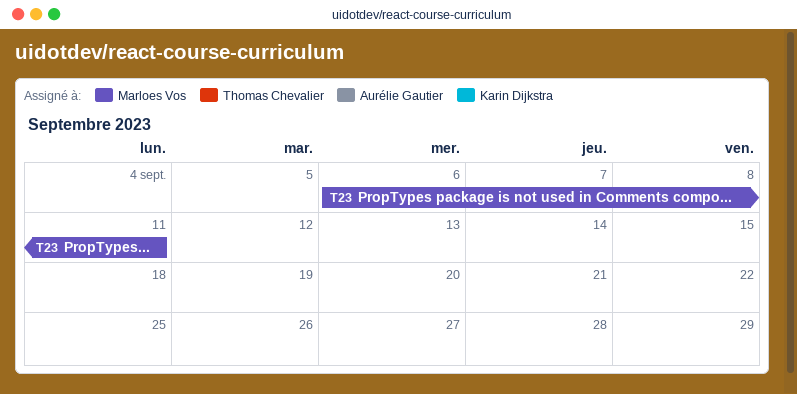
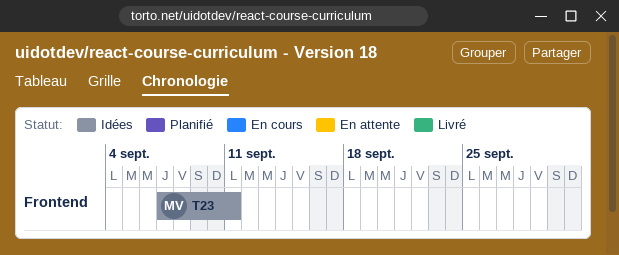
T23, start: Sep 6 -> Sep 7

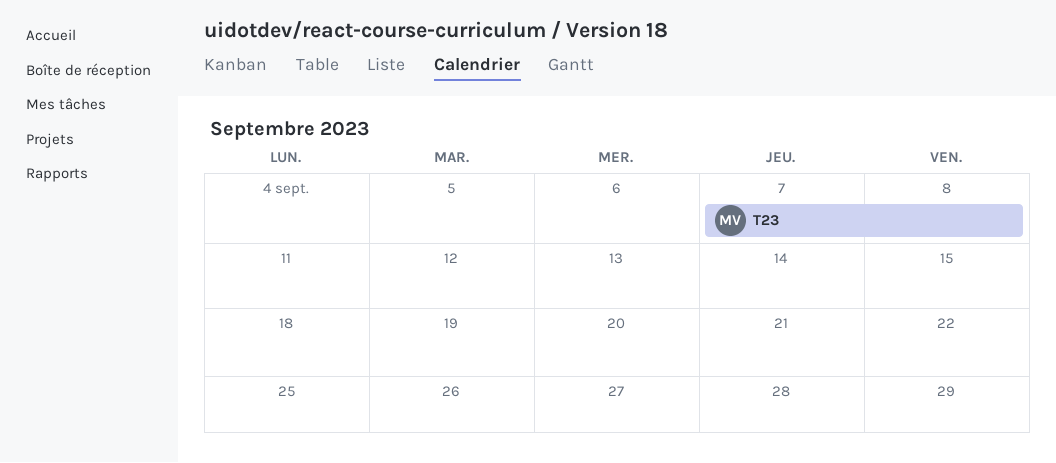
T23, due: Sep 11 -> Sep 8

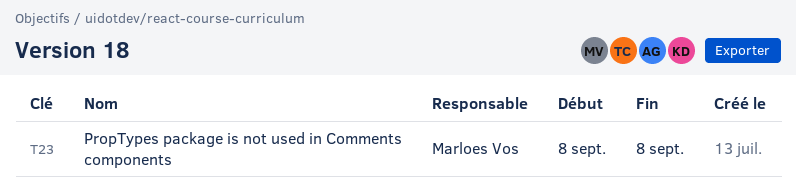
T23, start: Sep 7 -> Sep 8

